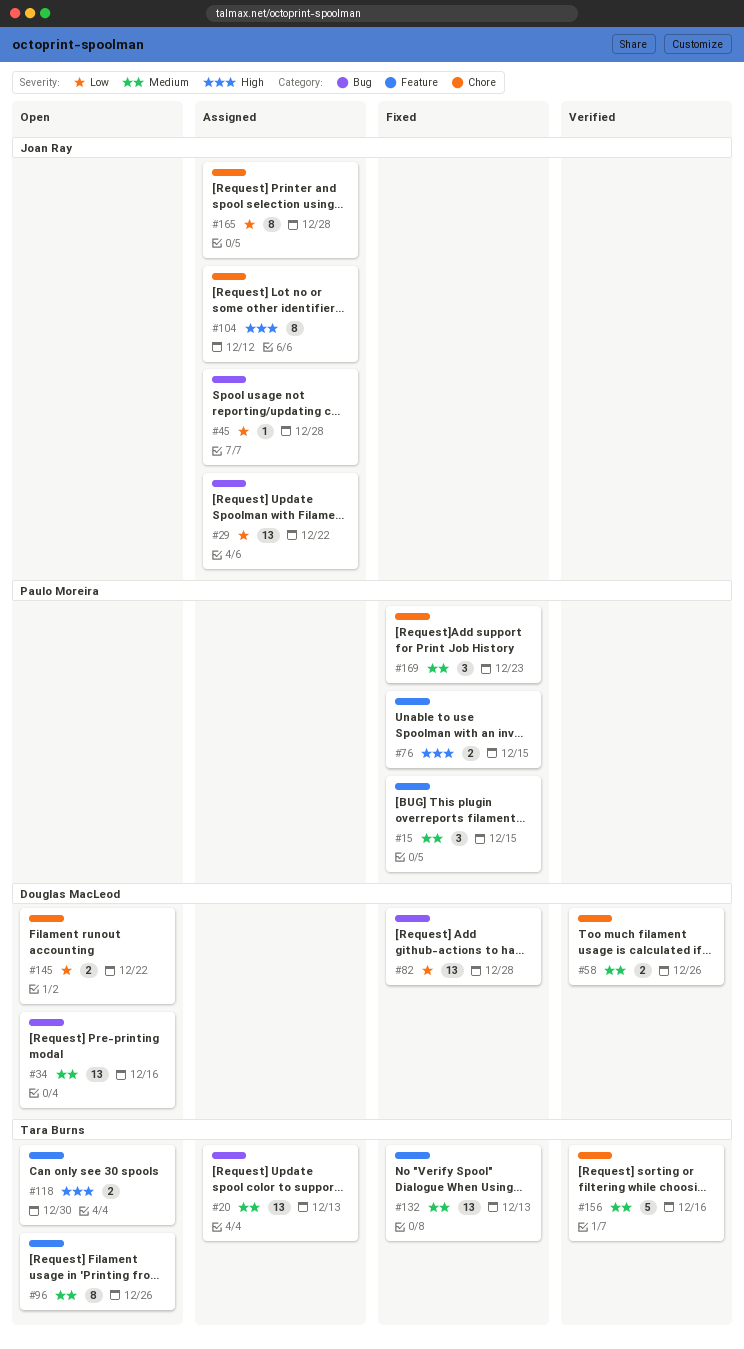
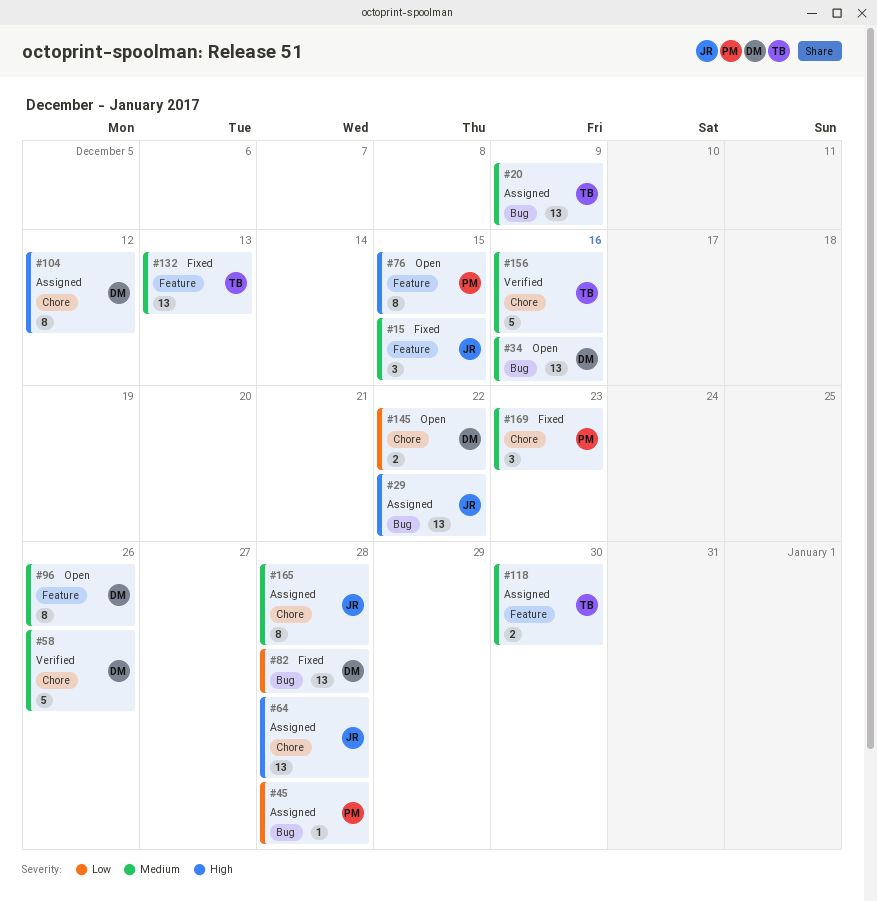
#15, owner: Paulo Moreira -> Joan Ray
#20, due: Dec 13 -> Dec 9
#29, priority: Low -> High
#45, owner: Joan Ray -> Paulo Moreira
#58, estimate: 2 -> 5
#64: none -> present
#76, status: Fixed -> Open
#76, estimate: 2 -> 8
#96, owner: Tara Burns -> Douglas MacLeod
#104, owner: Joan Ray -> Douglas MacLeod
#118, status: Open -> Assigned
#118, priority: High -> Medium
#165, priority: Low -> Medium

